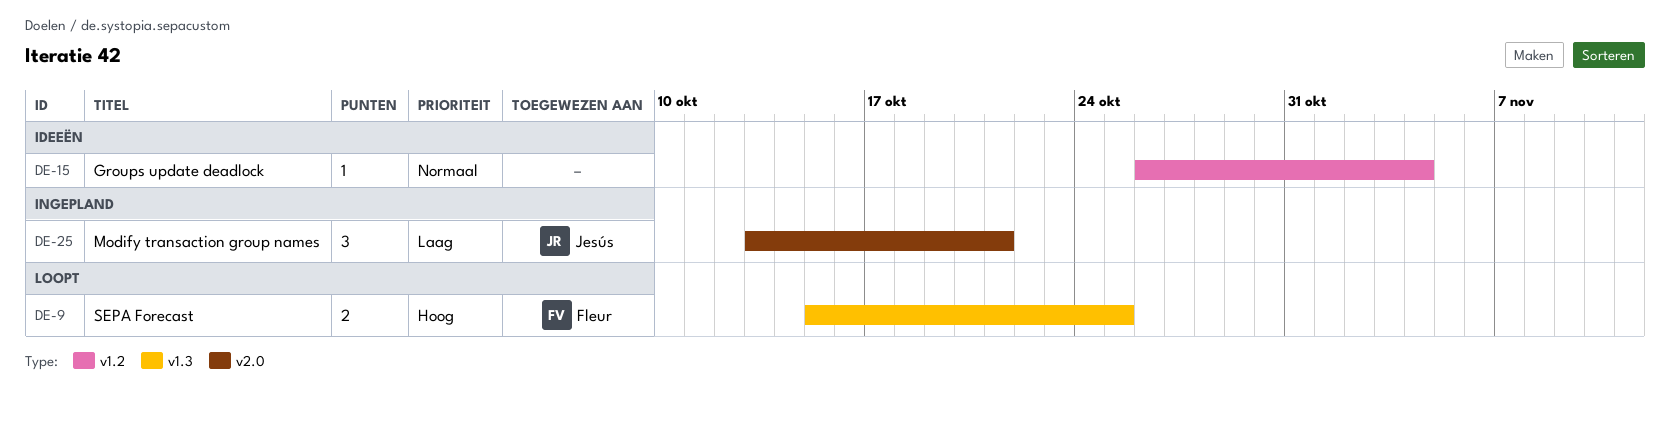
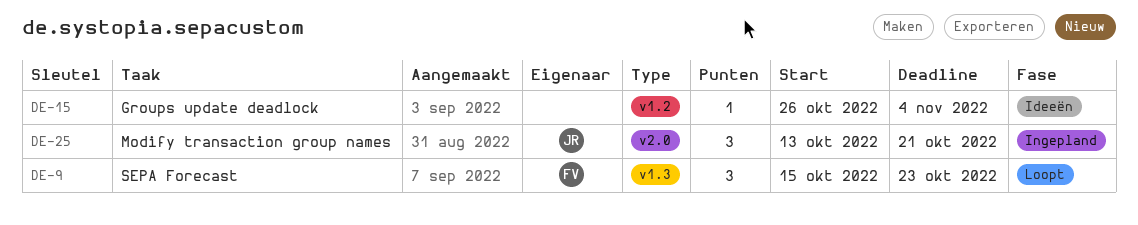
DE-9, estimate: 2 -> 3
DE-9, due: Oct 25 -> Oct 23

